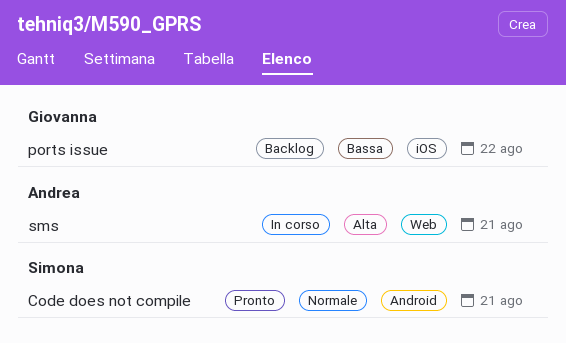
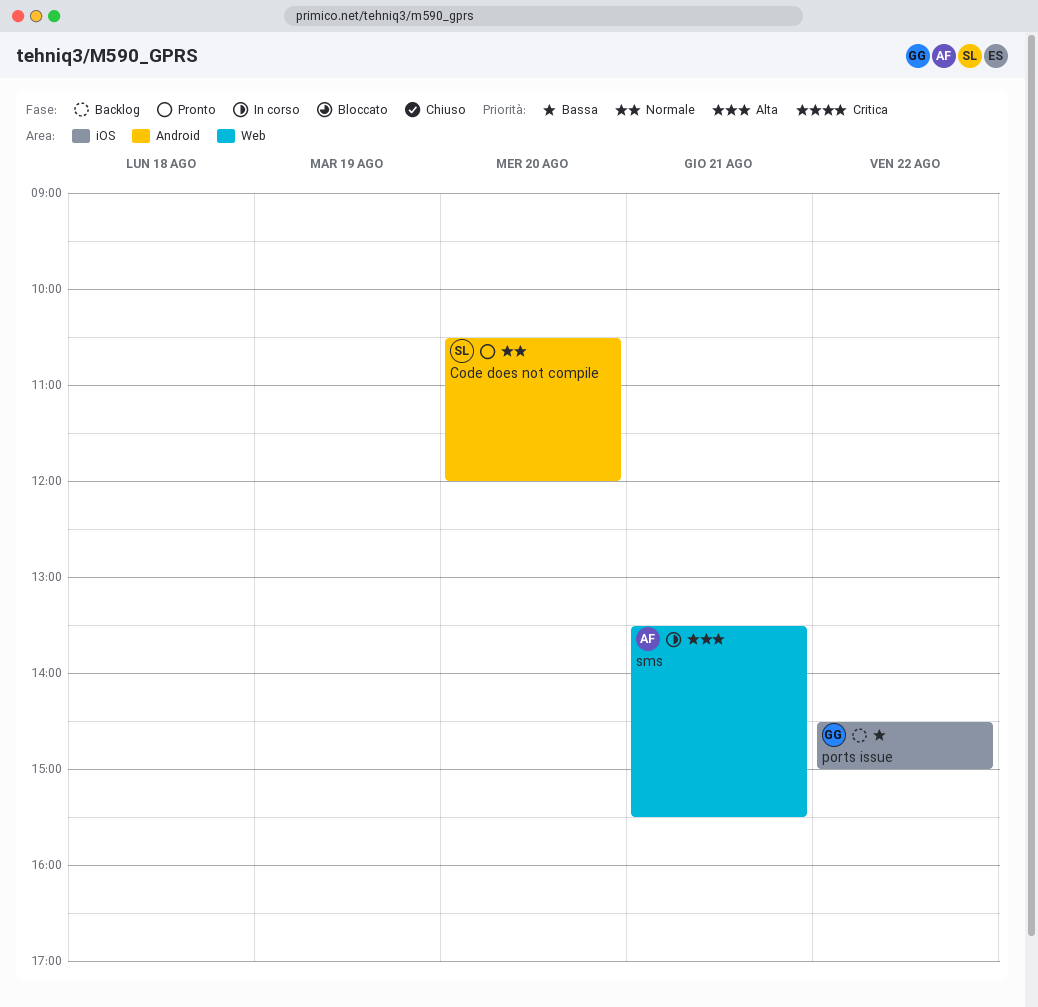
Code does not compile, day: Aug 21 -> Aug 20

